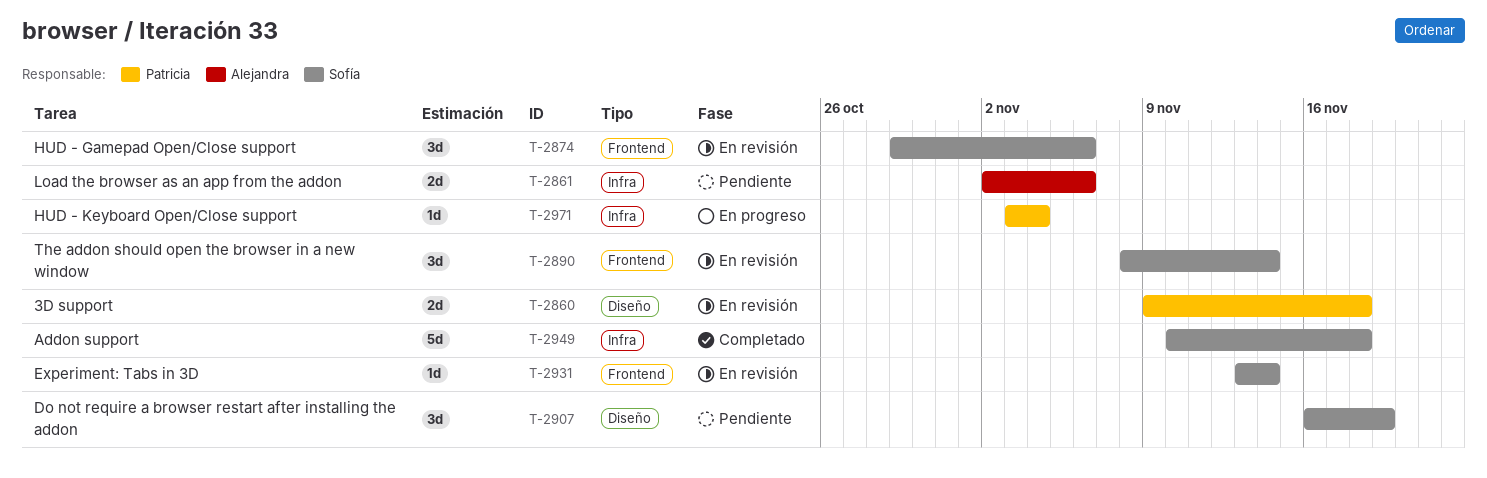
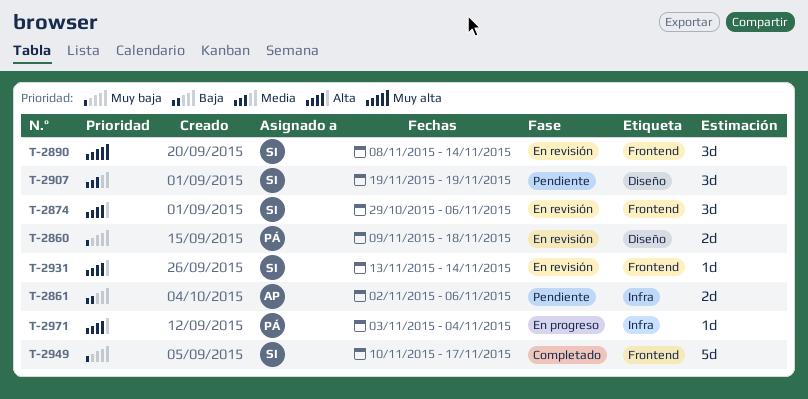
T-2907, start: Nov 16 -> Nov 19
T-2949, label: Infra -> Frontend
T-2949, due: Nov 18 -> Nov 17

